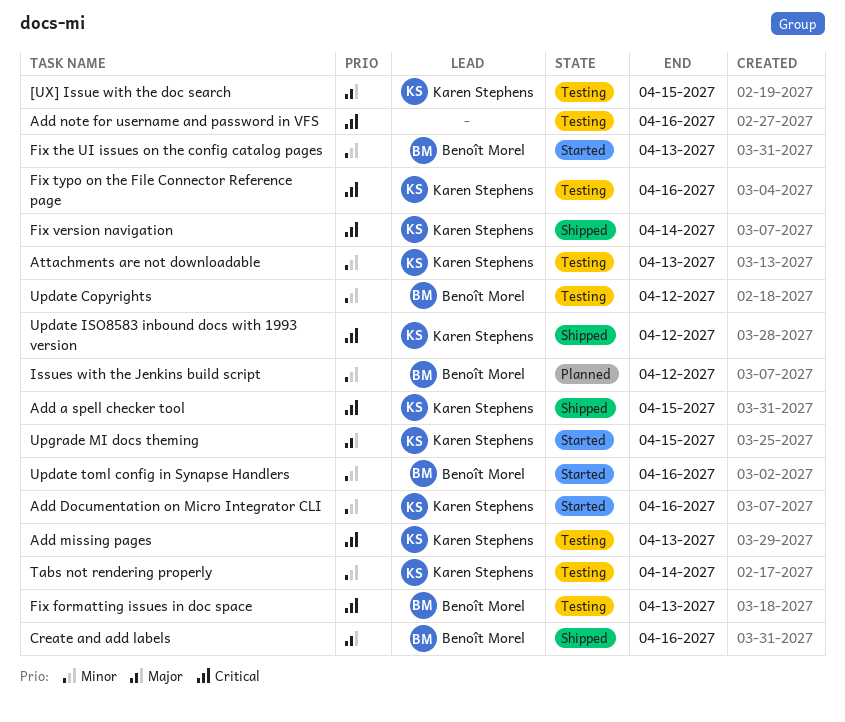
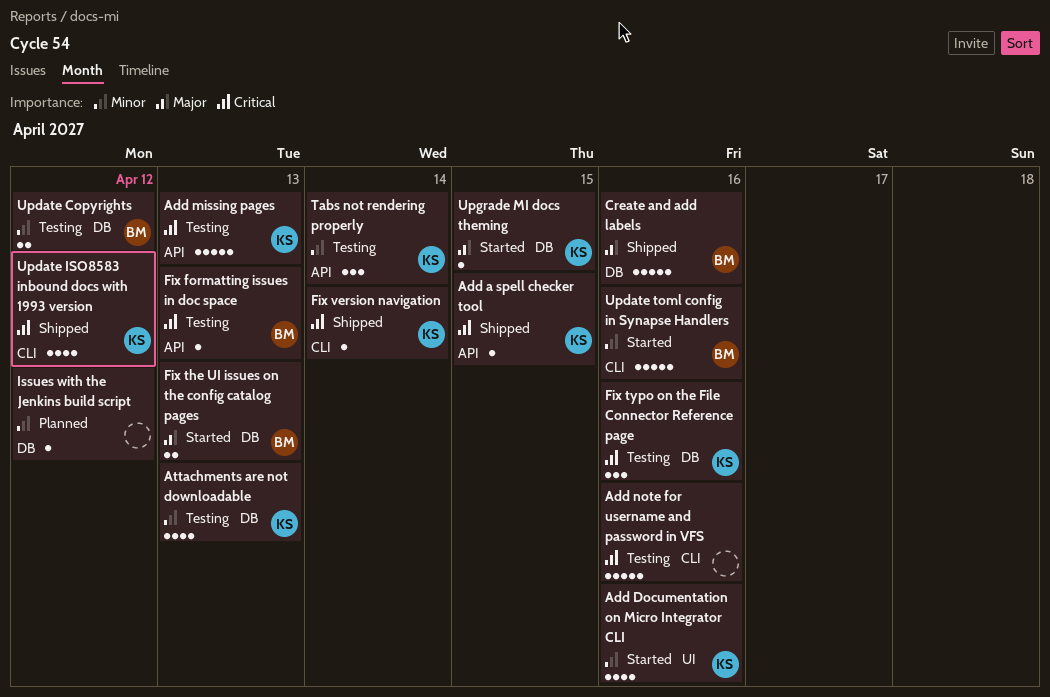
[UX] Issue with the doc search: present -> none
Fix the UI issues on the config catalog pages, priority: Minor -> Major
Issues with the Jenkins build script, owner: Benoît Morel -> none

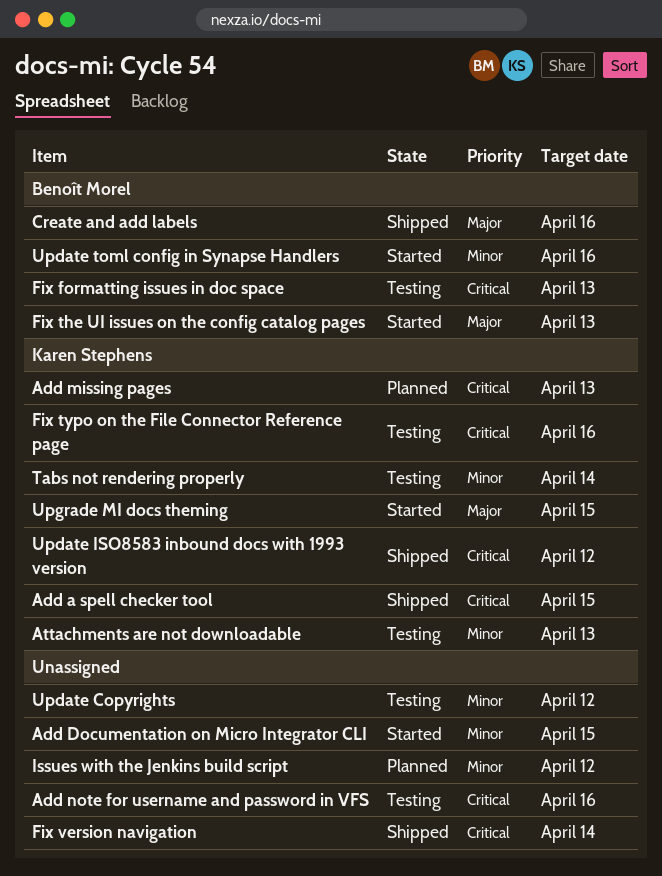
Add Documentation on Micro Integrator CLI, owner: Karen Stephens -> none
Add Documentation on Micro Integrator CLI, due: Apr 16 -> Apr 15
Add missing pages, status: Testing -> Planned
Fix version navigation, owner: Karen Stephens -> none
Update Copyrights, owner: Benoît Morel -> none

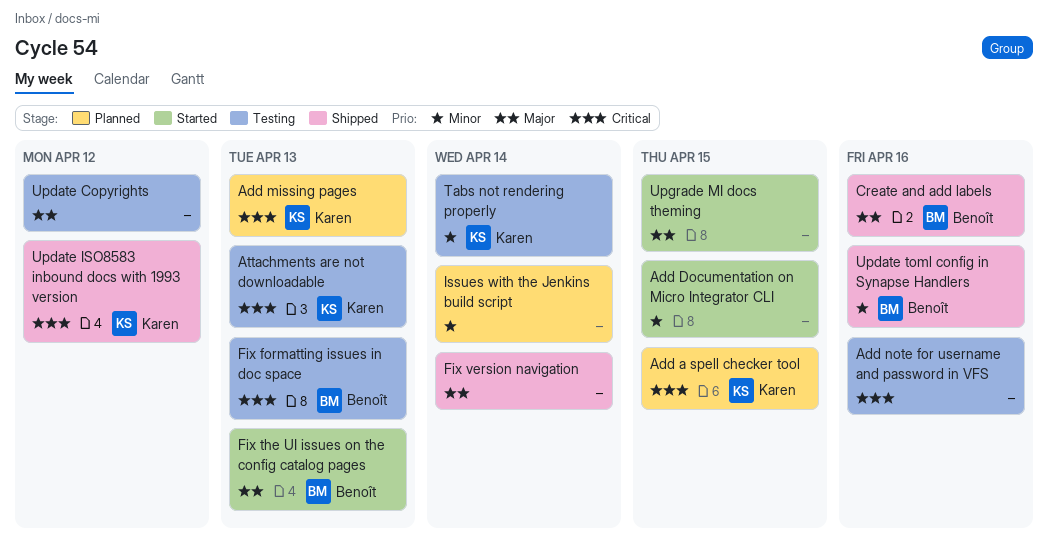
Add a spell checker tool, status: Shipped -> Planned
Attachments are not downloadable, priority: Minor -> Critical
Fix typo on the File Connector Reference page: present -> none
Fix version navigation, priority: Critical -> Major
Issues with the Jenkins build script, due: Apr 12 -> Apr 14
Update Copyrights, priority: Minor -> Major
Update toml config in Synapse Handlers, status: Started -> Shipped
Upgrade MI docs theming, owner: Karen Stephens -> none

